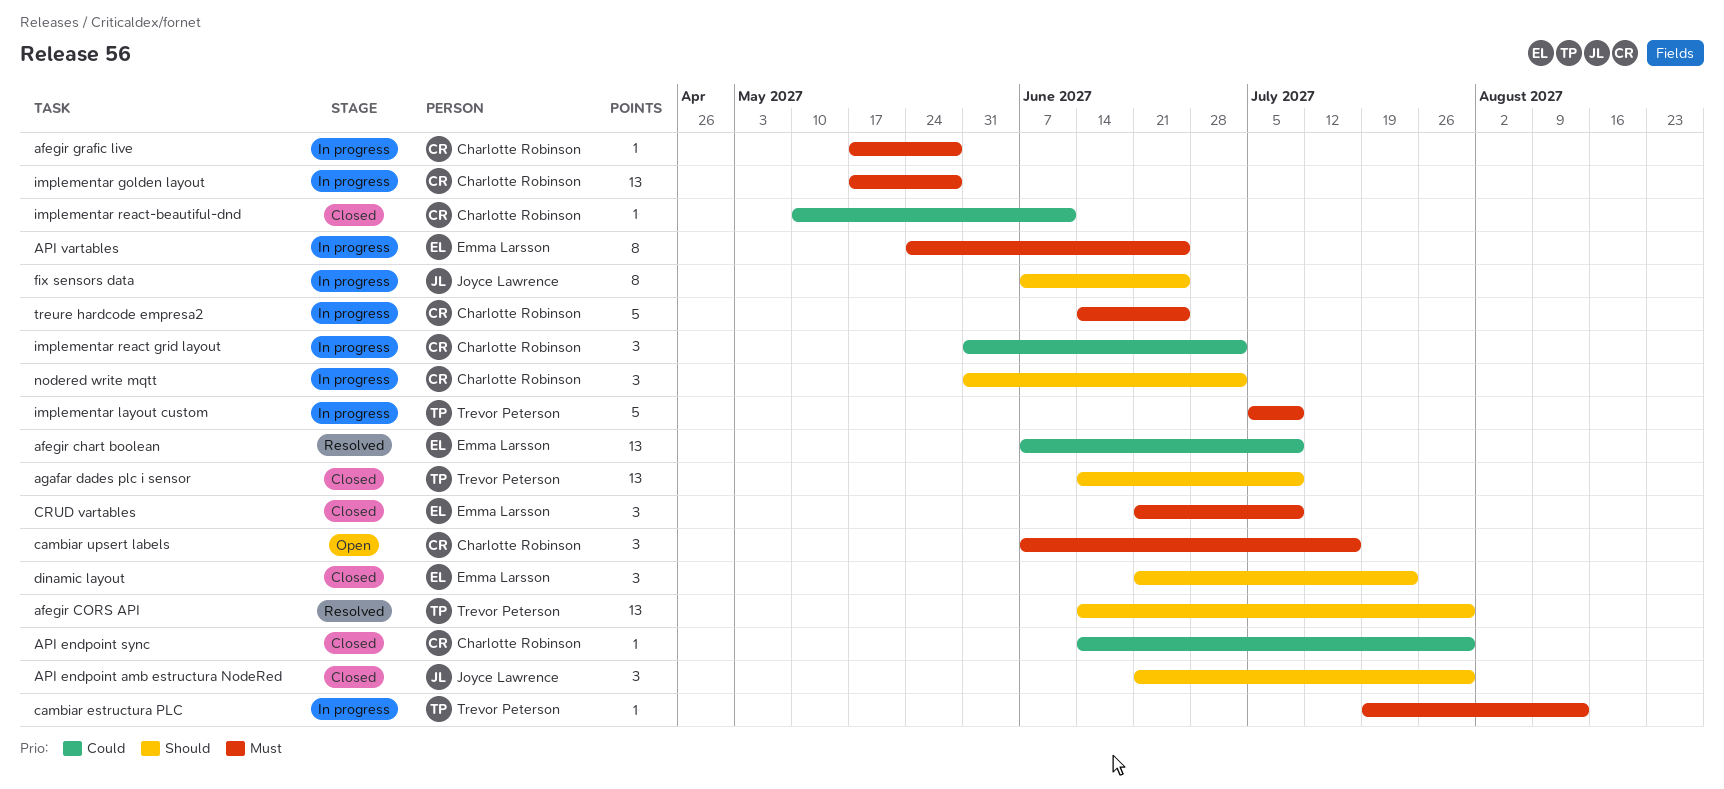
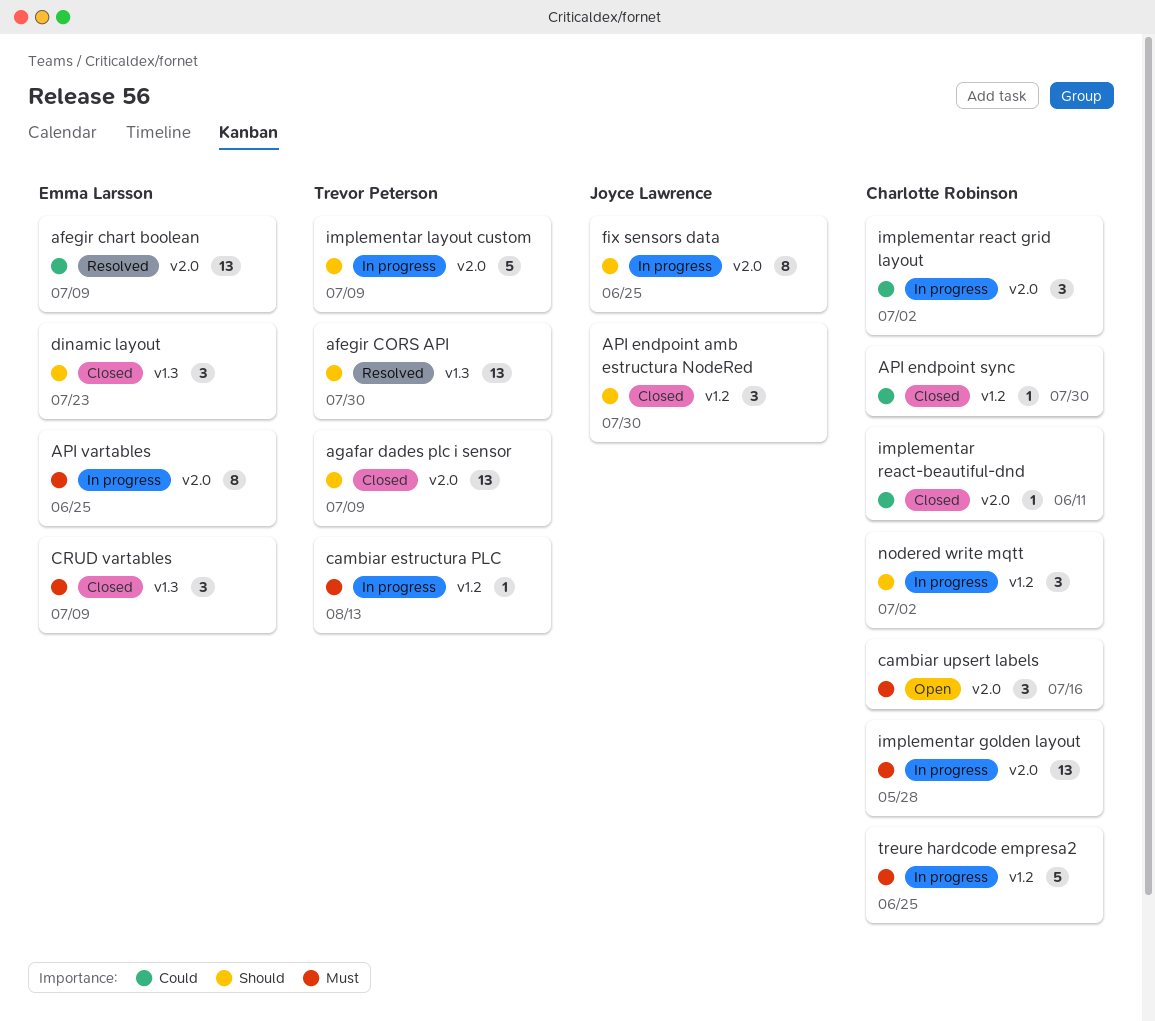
afegir grafic live: present -> none
implementar layout custom, priority: Must -> Should

